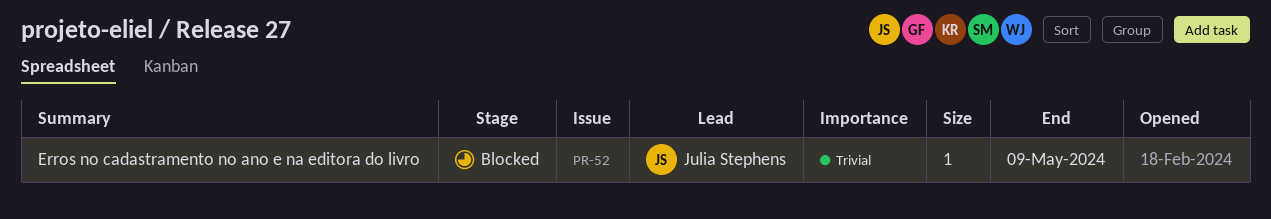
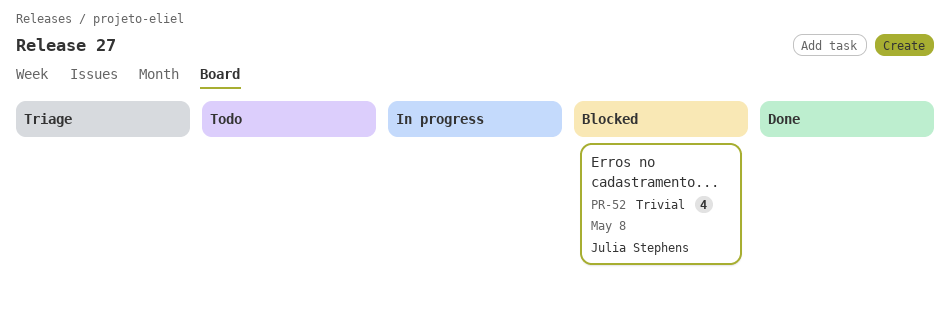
PR-52, estimate: 1 -> 4
PR-52, due: May 9 -> May 8

